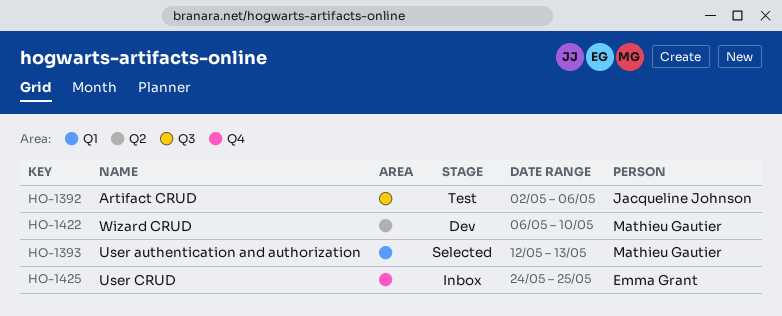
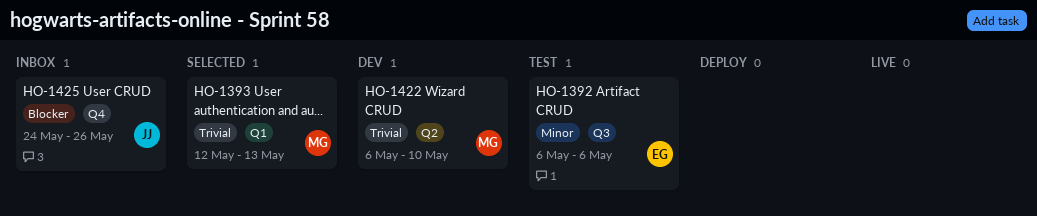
HO-1392, owner: Jacqueline Johnson -> Emma Grant
HO-1392, start: May 2 -> May 6
HO-1425, owner: Emma Grant -> Jacqueline Johnson
HO-1425, due: May 25 -> May 26

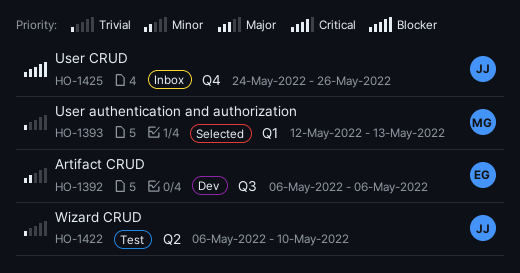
HO-1392, status: Test -> Dev
HO-1422, status: Dev -> Test
HO-1422, owner: MG -> JJ

